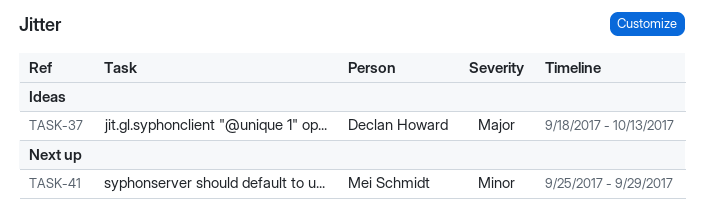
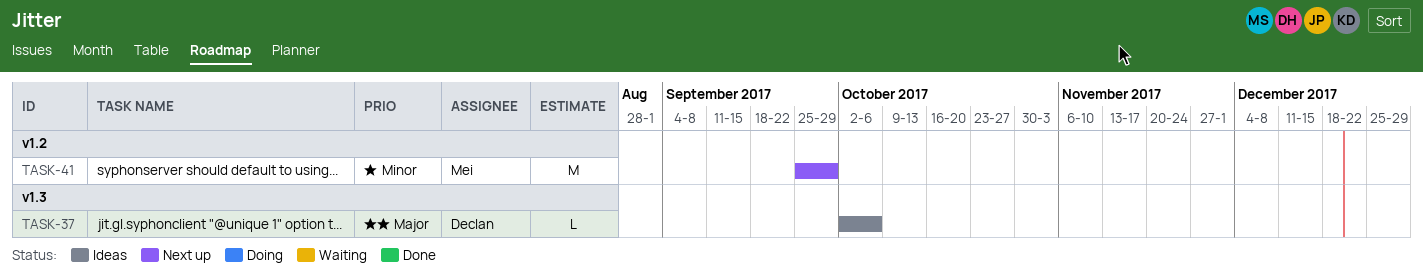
TASK-37, start: Sep 18 -> Oct 2
TASK-37, due: Oct 13 -> Oct 6

